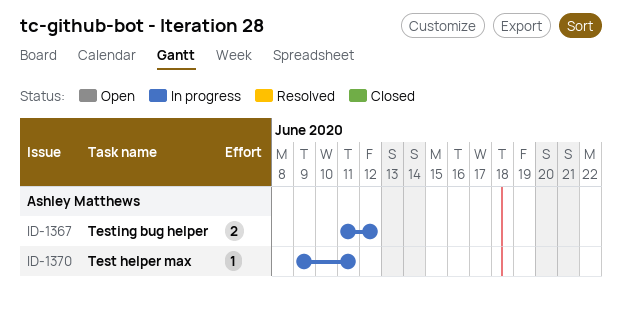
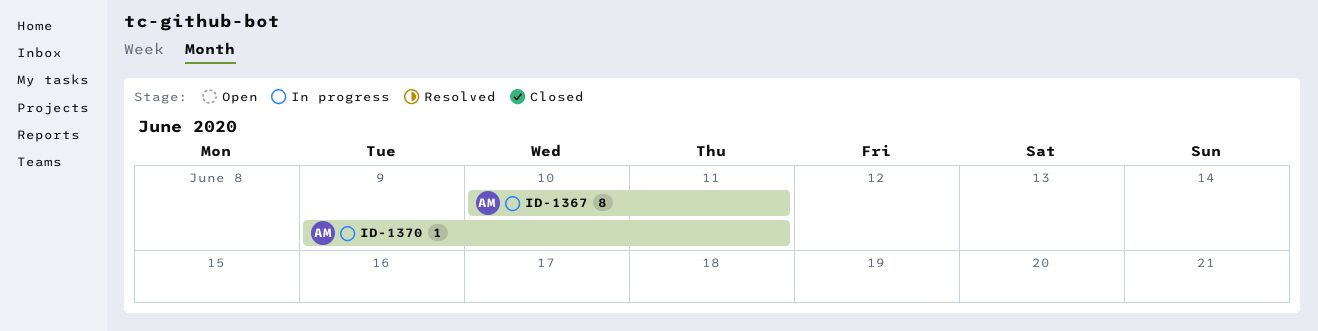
ID-1367, estimate: 2 -> 8
ID-1367, start: Jun 11 -> Jun 10
ID-1367, due: Jun 12 -> Jun 11

